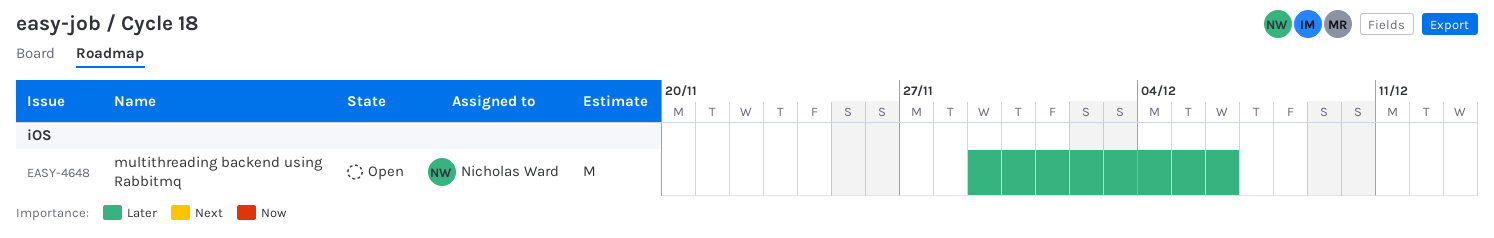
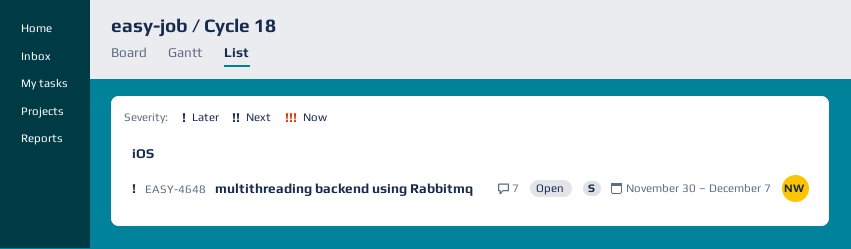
EASY-4648, estimate: M -> S
EASY-4648, start: Nov 29 -> Nov 30
EASY-4648, due: Dec 6 -> Dec 7

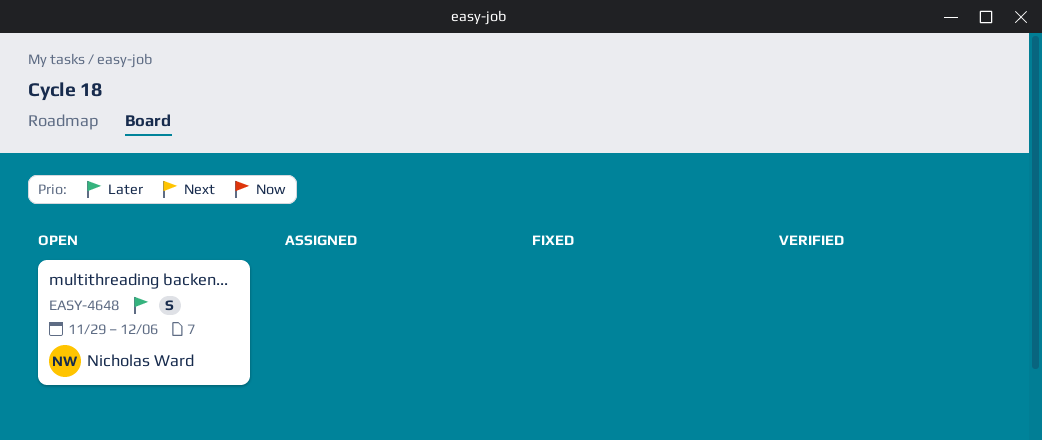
EASY-4648, start: Nov 30 -> Nov 29
EASY-4648, due: Dec 7 -> Dec 6

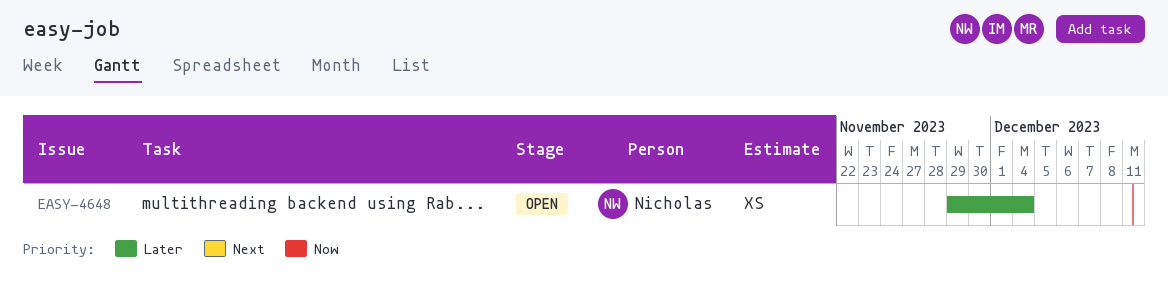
EASY-4648, estimate: S -> XS
EASY-4648, due: Dec 6 -> Dec 4

